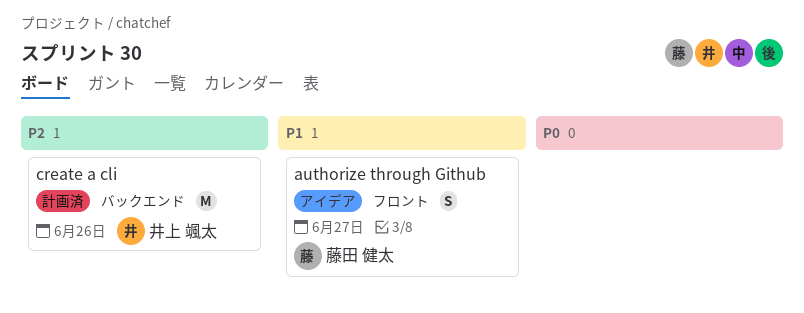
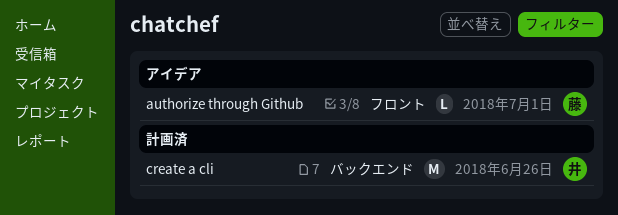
authorize through Github, estimate: S -> L
authorize through Github, due: Jun 27 -> Jul 1

